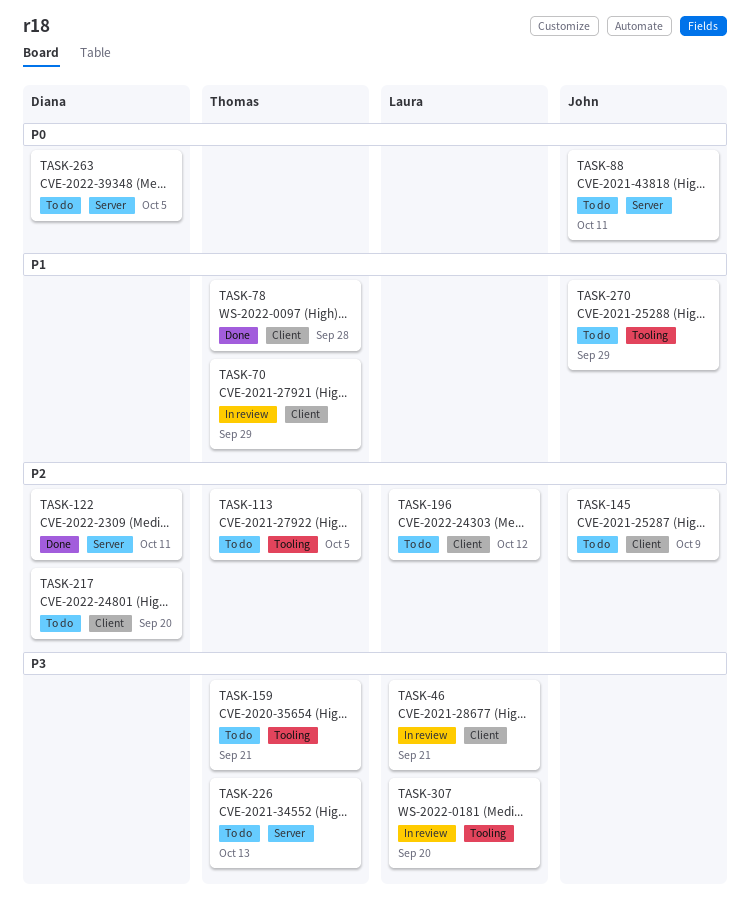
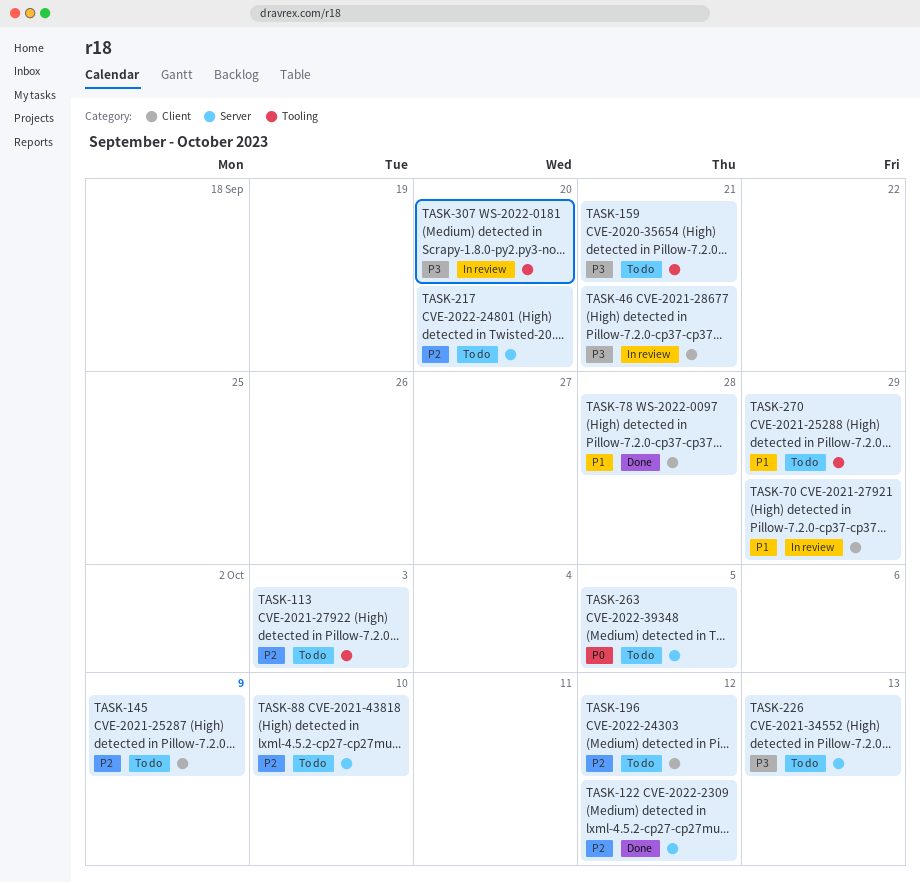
TASK-88, priority: P0 -> P2
TASK-88, due: Oct 11 -> Oct 10
TASK-113, due: Oct 5 -> Oct 3
TASK-122, due: Oct 11 -> Oct 12
TASK-217, label: Client -> Server

